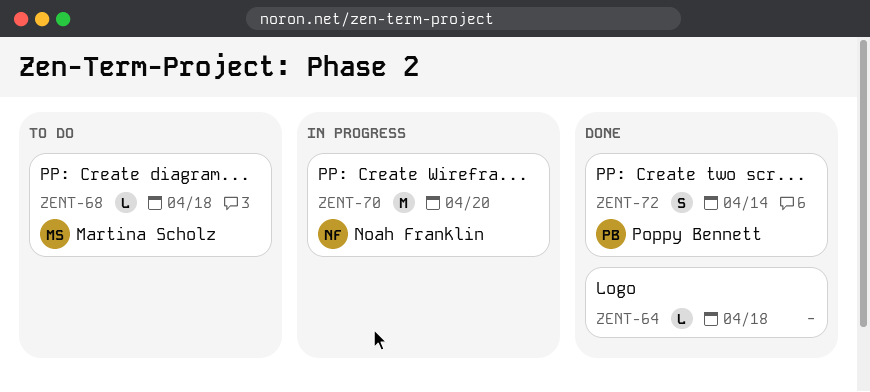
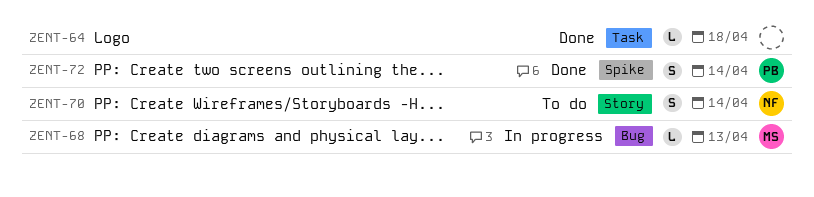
ZENT-68, status: To do -> In progress
ZENT-68, due: Apr 18 -> Apr 13
ZENT-70, status: In progress -> To do
ZENT-70, estimate: M -> S
ZENT-70, due: Apr 20 -> Apr 14

